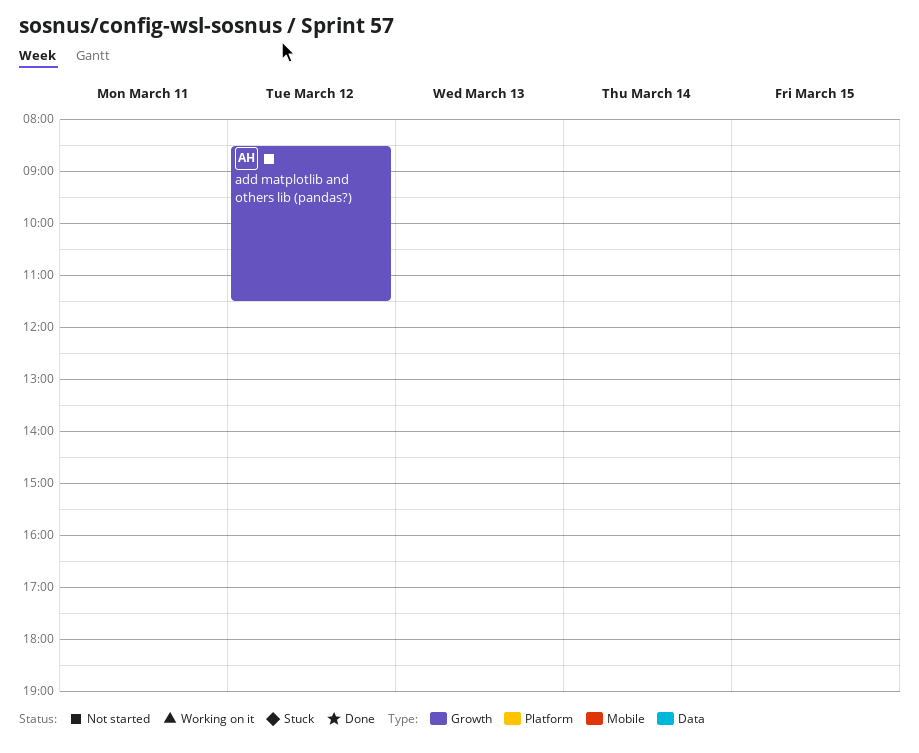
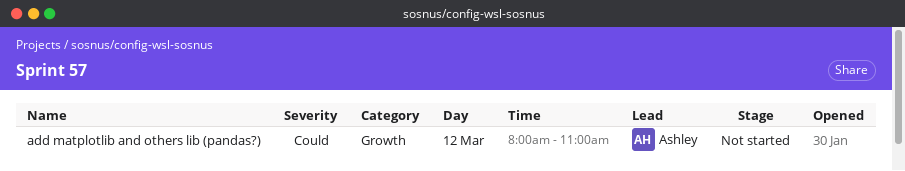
add matplotlib and others lib (pandas?), begins: 08:30 -> 08:00
add matplotlib and others lib (pandas?), ends: 11:30 -> 11:00

